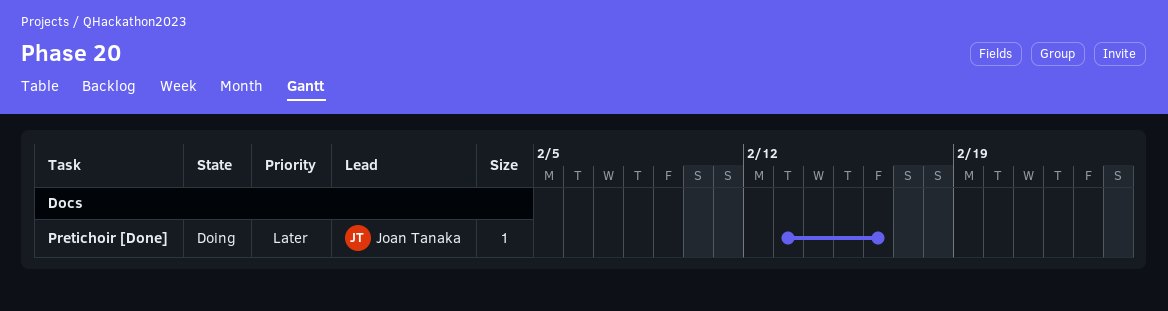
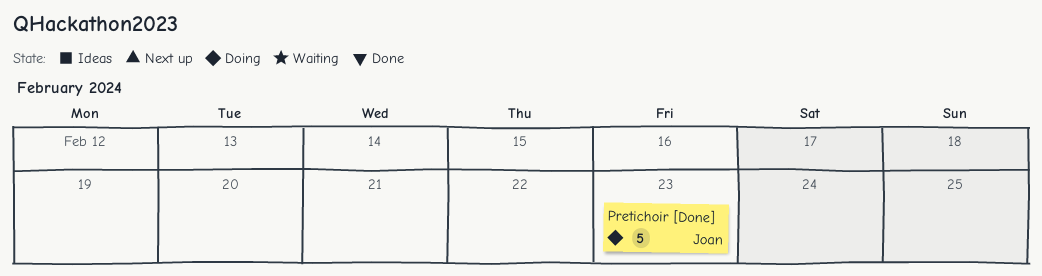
Pretichoir [Done], estimate: 1 -> 5
Pretichoir [Done], due: Feb 16 -> Feb 23

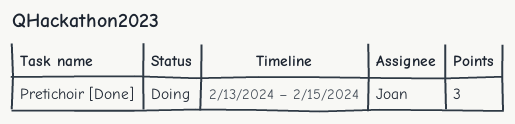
Pretichoir [Done], estimate: 5 -> 3
Pretichoir [Done], due: Feb 23 -> Feb 15

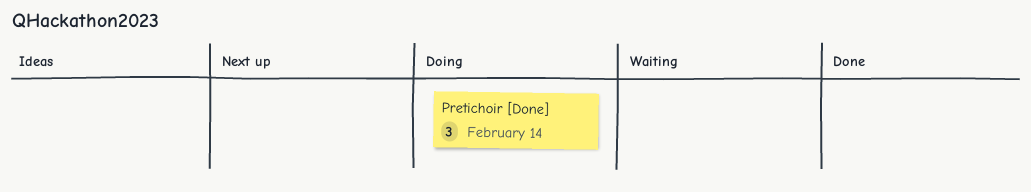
Pretichoir [Done], due: Feb 15 -> Feb 14

